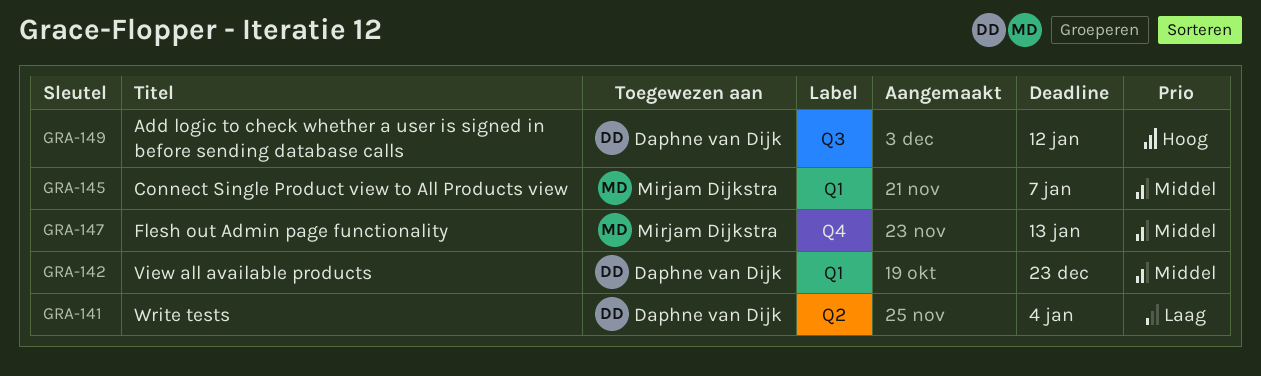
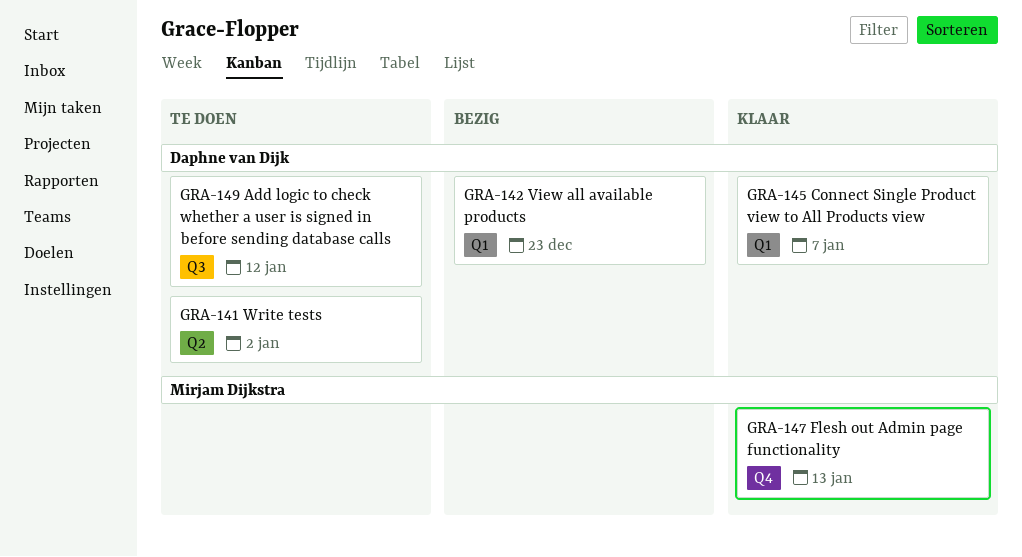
GRA-141, due: Jan 4 -> Jan 2
GRA-145, owner: Mirjam Dijkstra -> Daphne van Dijk

